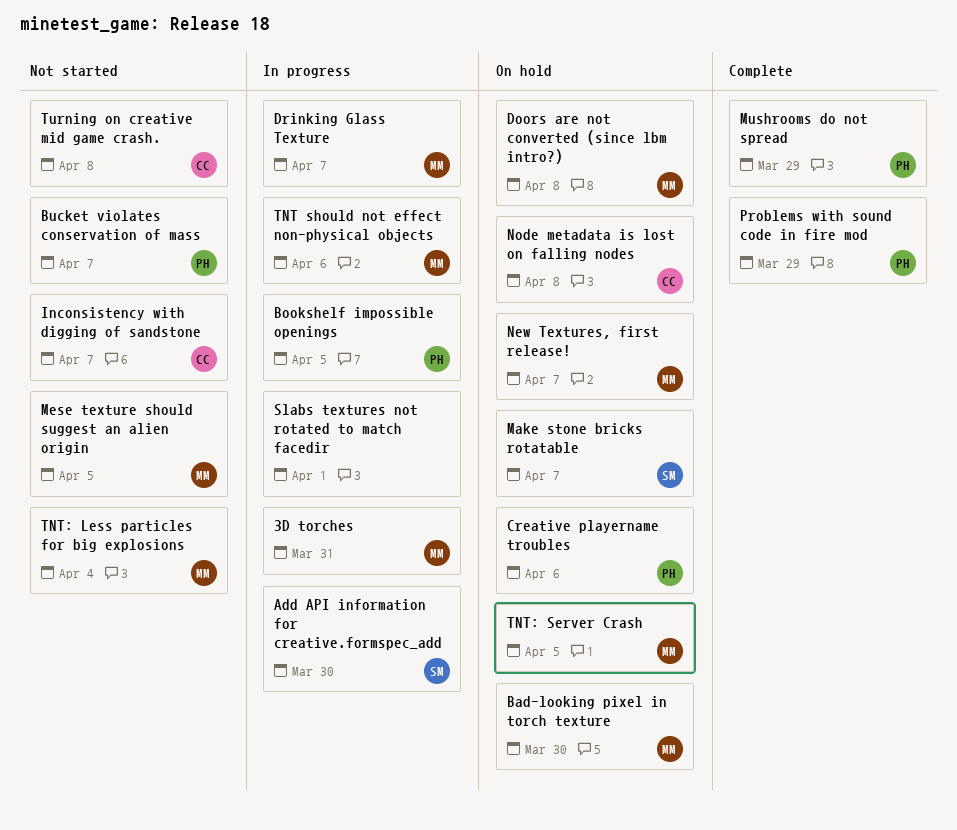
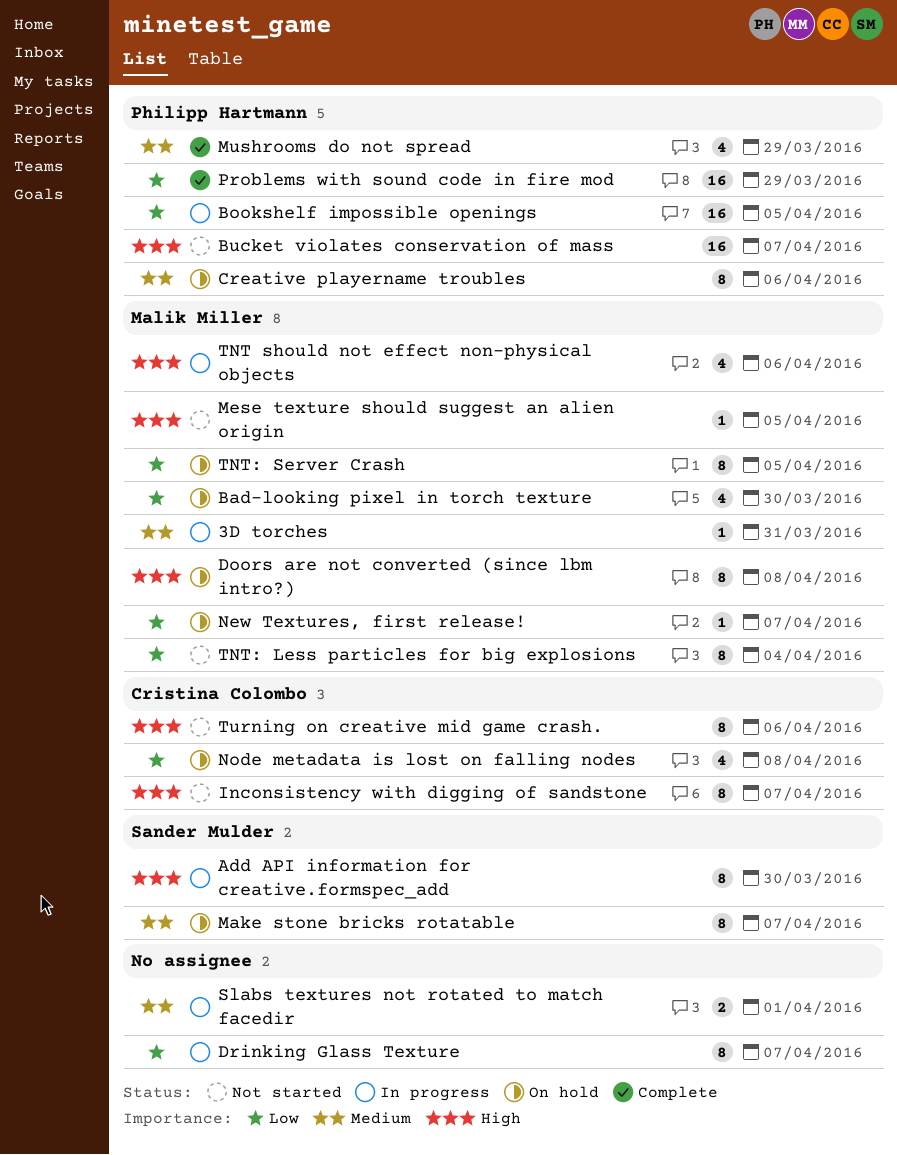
Drinking Glass Texture, owner: Malik Miller -> none
Turning on creative mid game crash., due: Apr 8 -> Apr 6

